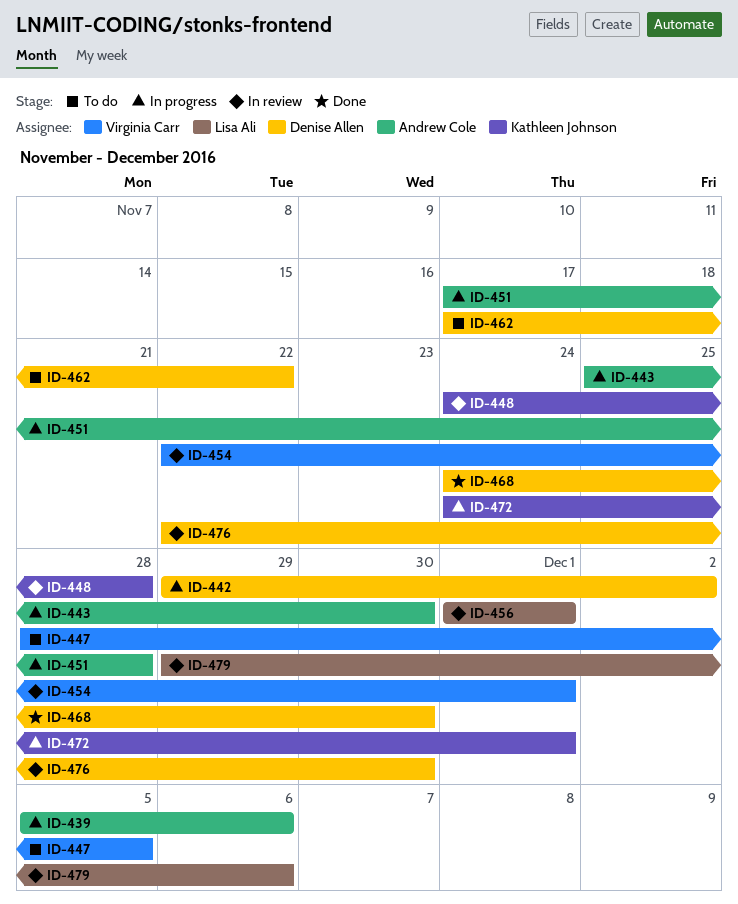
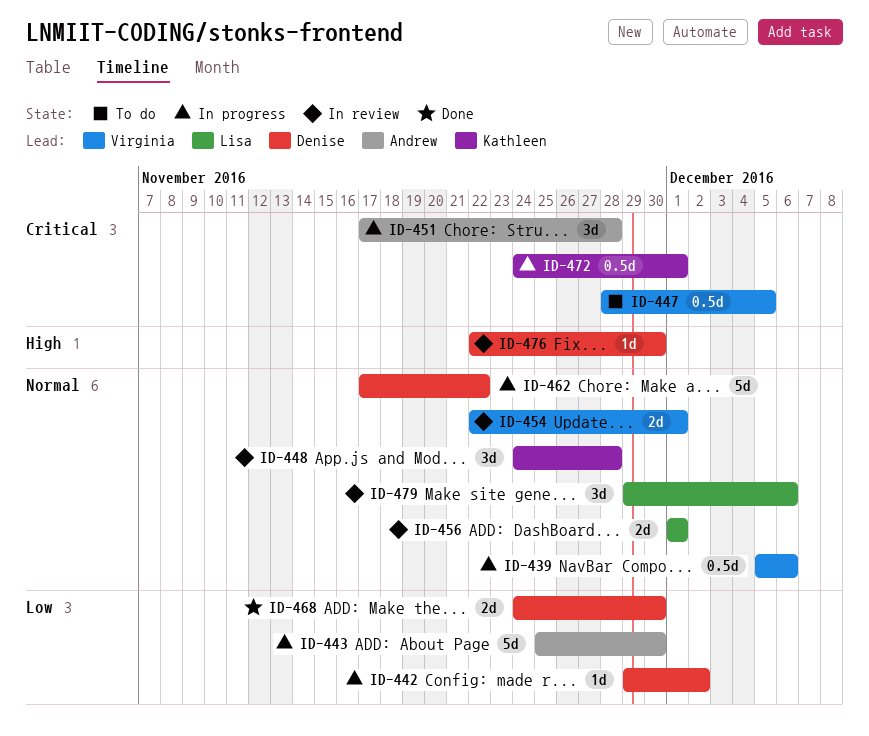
ID-439, owner: Andrew Cole -> Virginia Carr
ID-462, status: To do -> In progress

